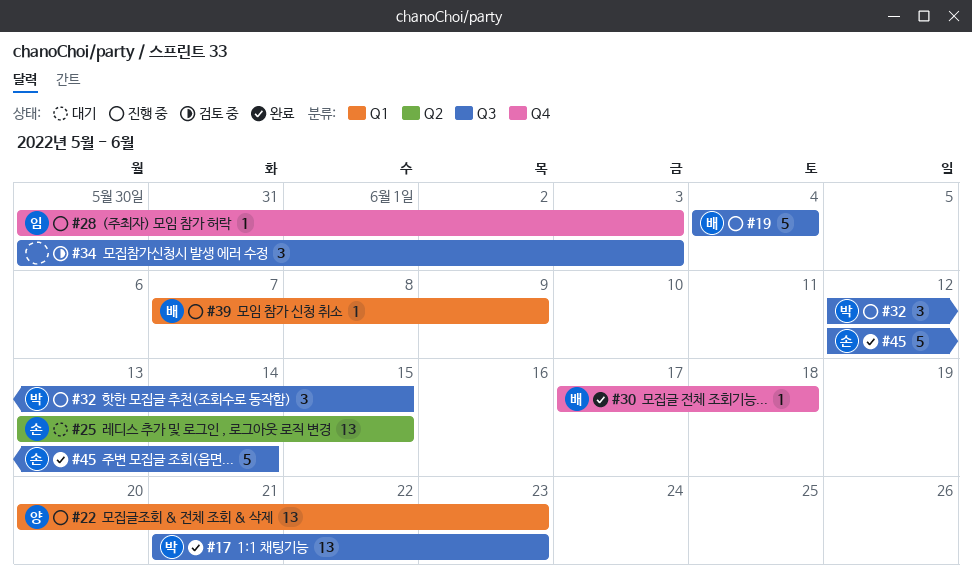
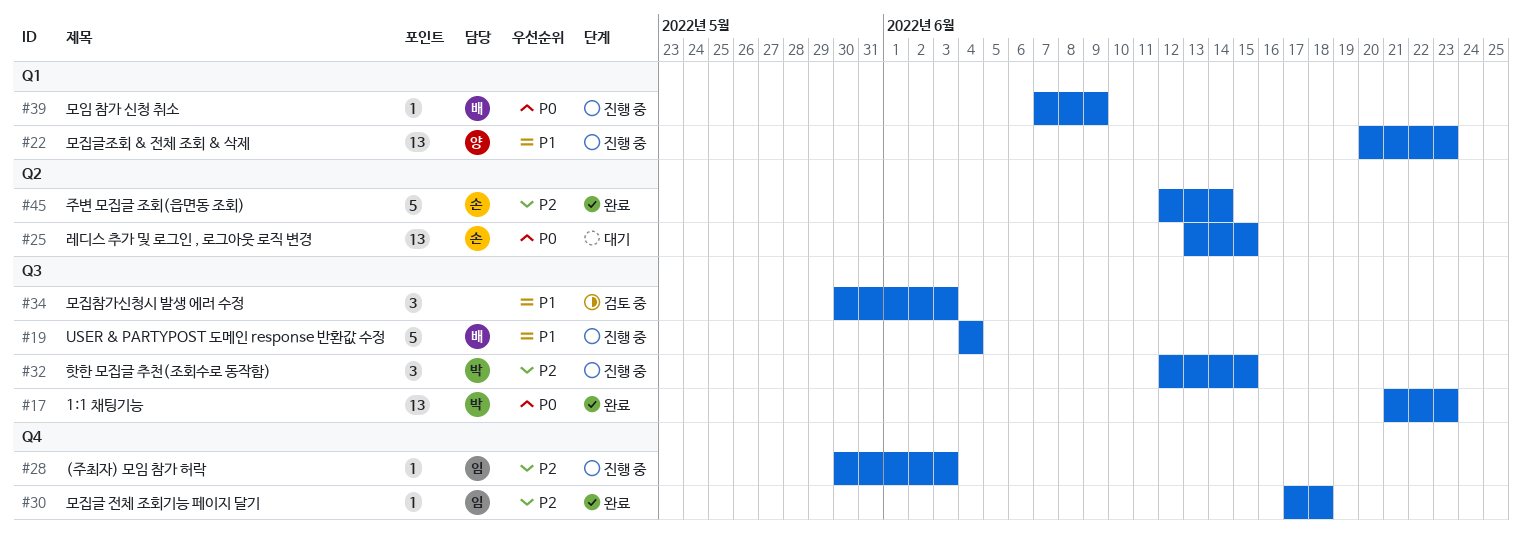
#30, owner: 배 -> 임
#45, label: Q3 -> Q2

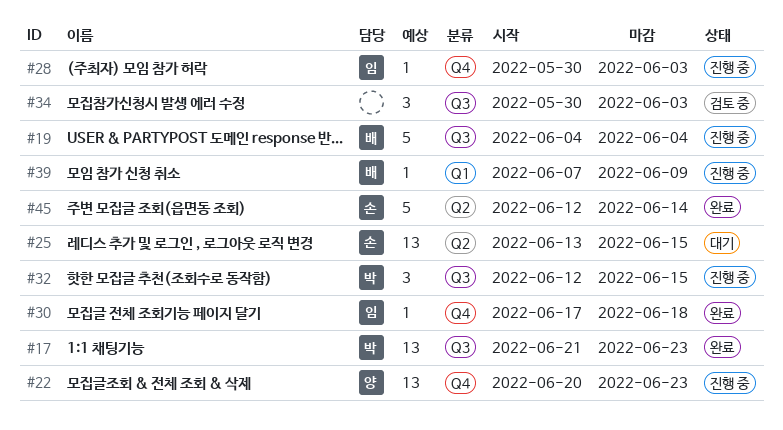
#22, label: Q1 -> Q4

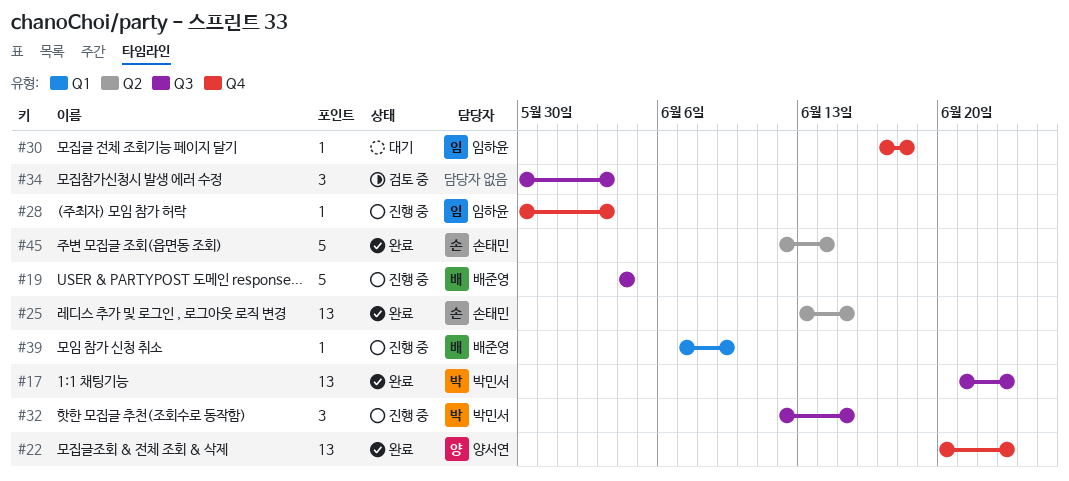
#22, status: 진행 중 -> 완료
#25, status: 대기 -> 완료
#30, status: 완료 -> 대기

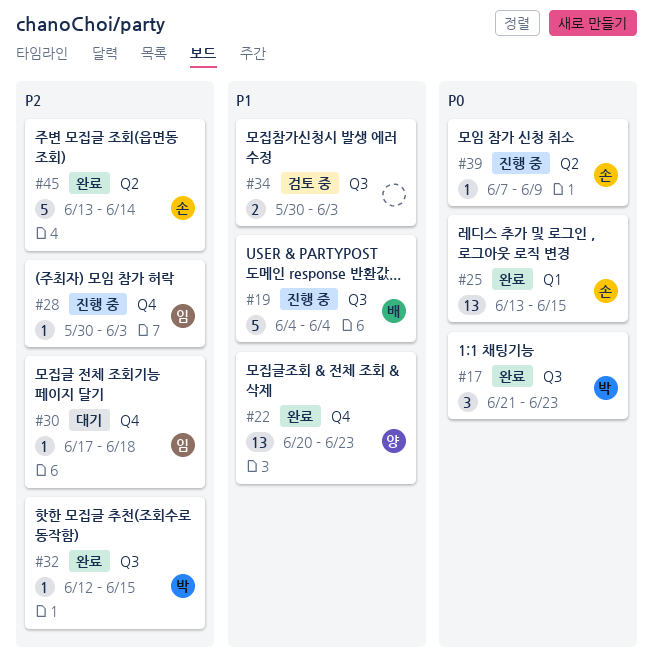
#17, estimate: 13 -> 3
#25, label: Q2 -> Q1
#32, status: 진행 중 -> 완료
#32, estimate: 3 -> 1
#34, estimate: 3 -> 2
#39, owner: 배준영 -> 손태민
#39, label: Q1 -> Q2
#45, start: Jun 12 -> Jun 13

